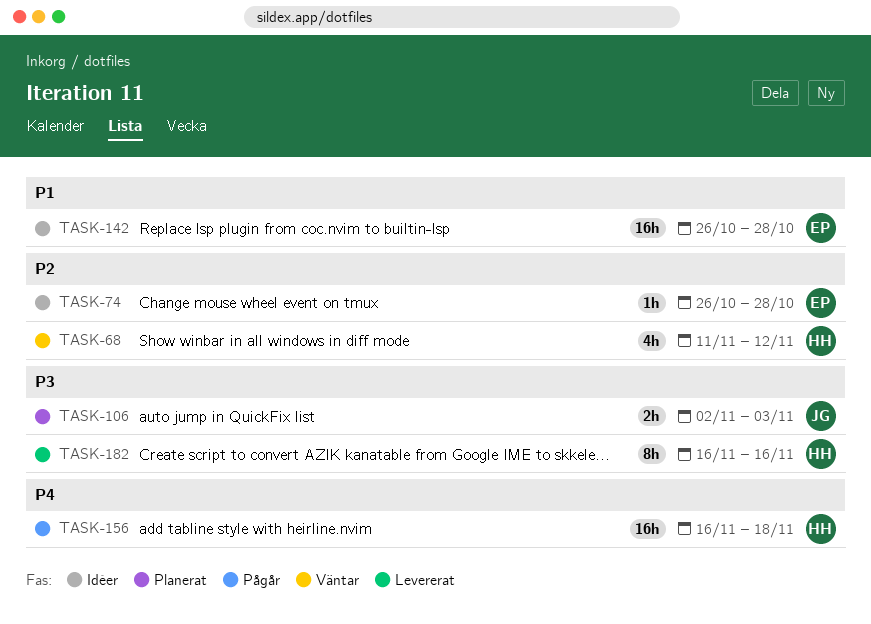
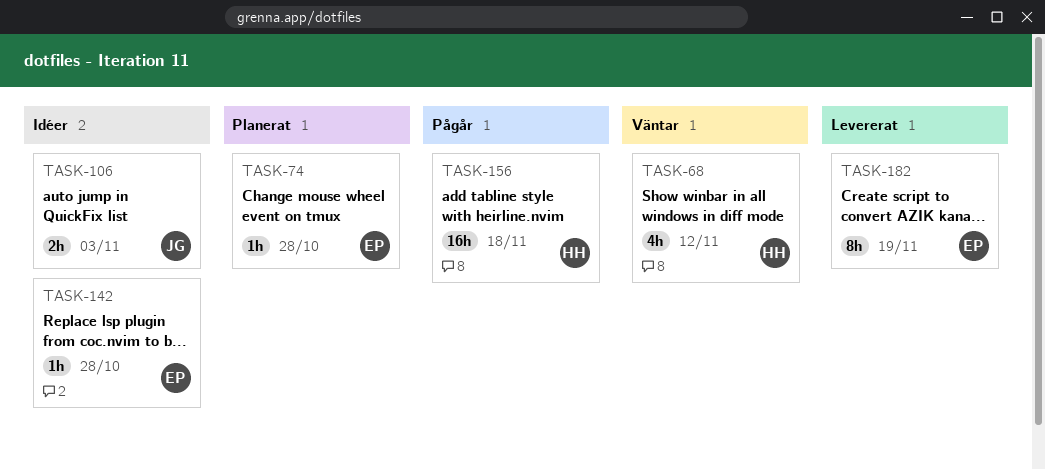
TASK-74, status: Idéer -> Planerat
TASK-106, status: Planerat -> Idéer
TASK-142, estimate: 16h -> 1h
TASK-182, owner: HH -> EP
TASK-182, due: Nov 16 -> Nov 19

